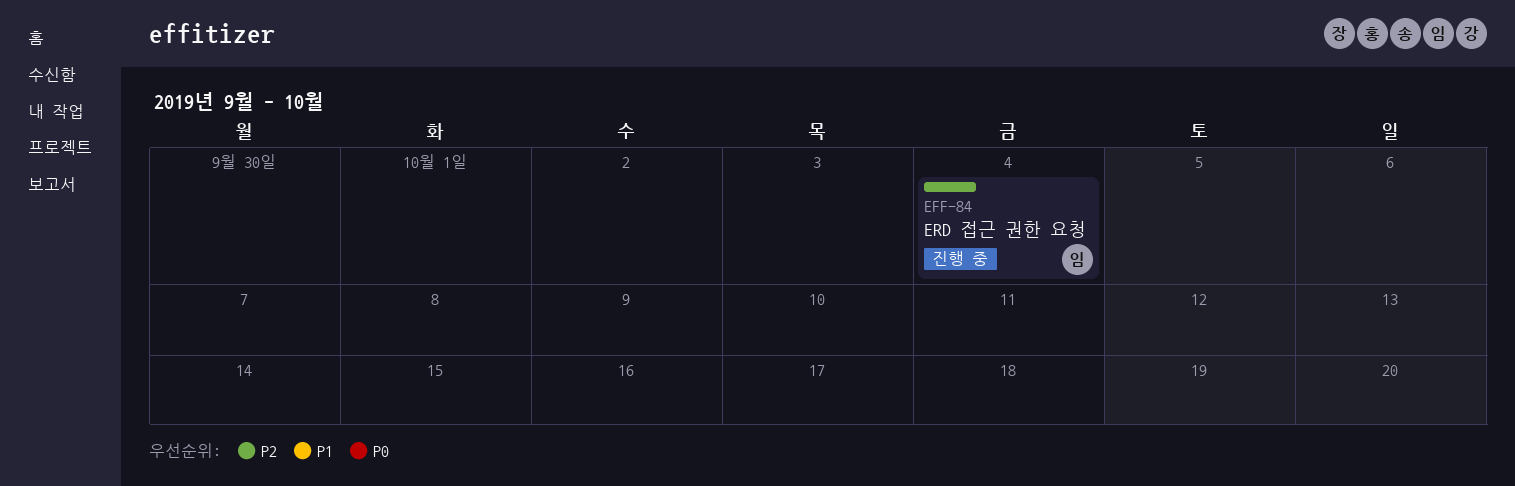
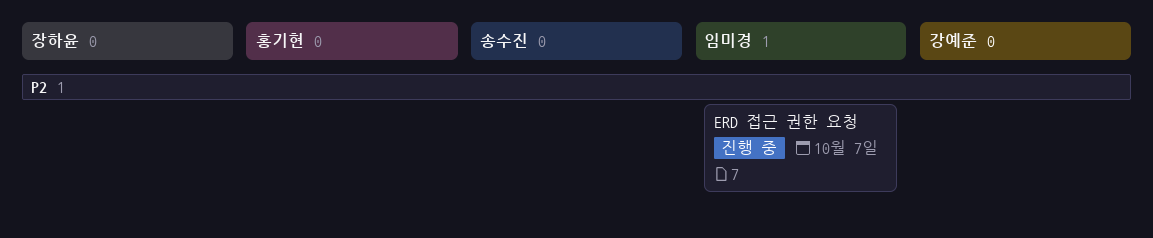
ERD 접근 권한 요청, due: Oct 4 -> Oct 7

